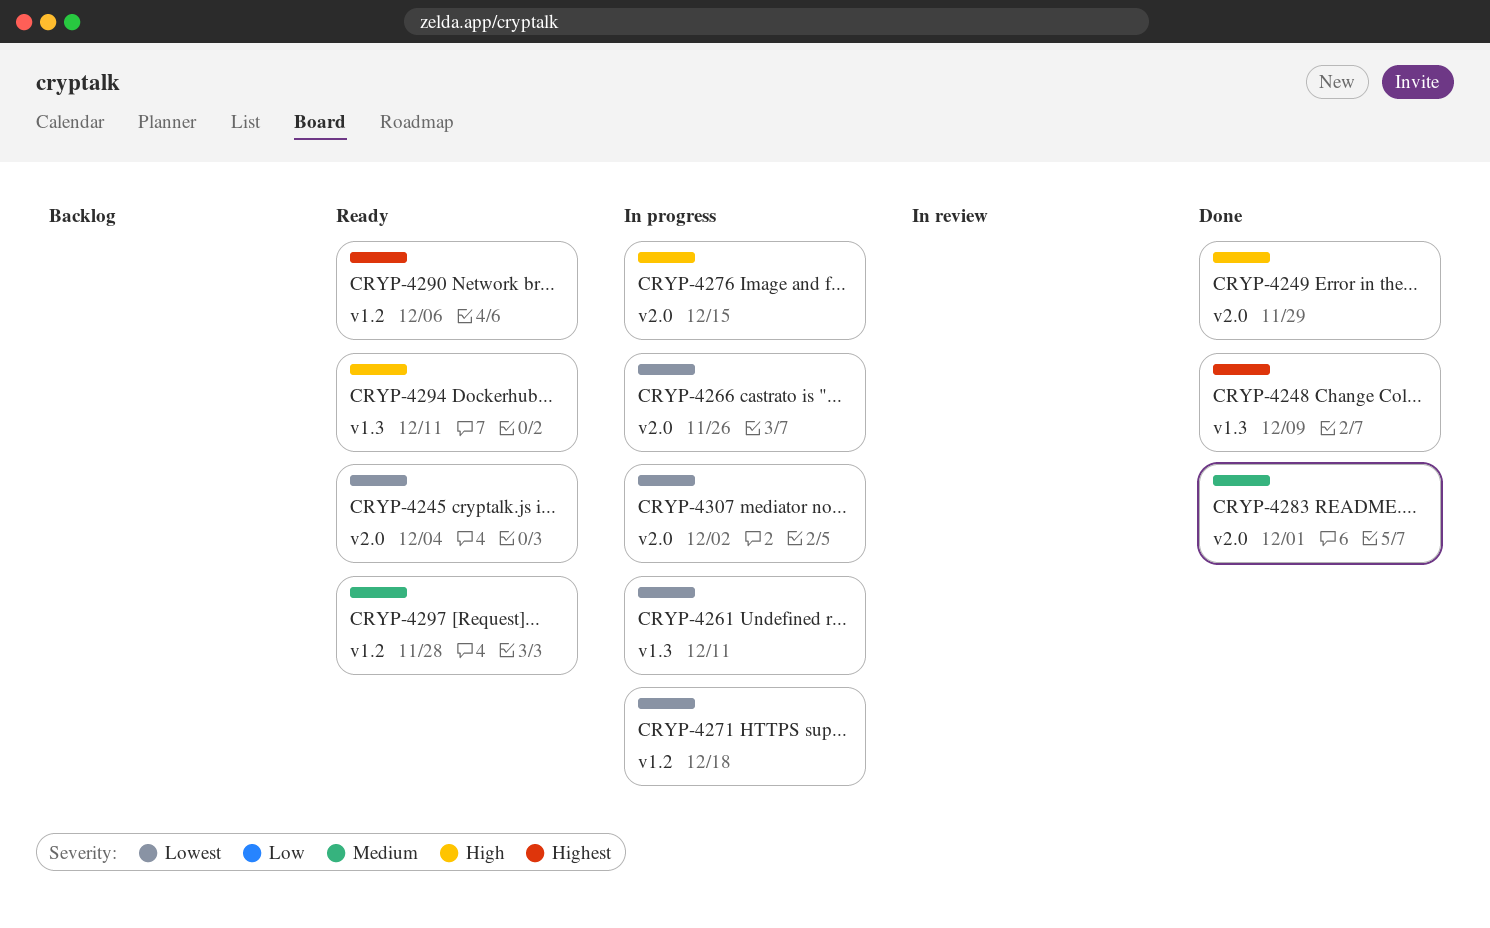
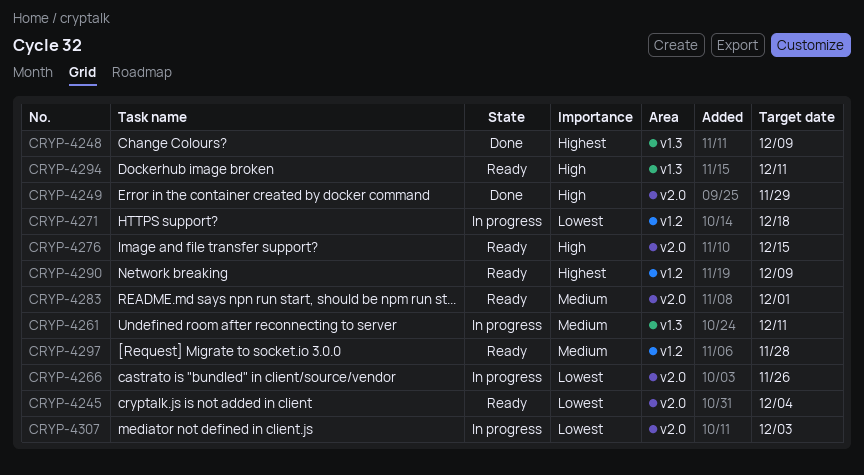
CRYP-4261, priority: Lowest -> Medium
CRYP-4276, status: In progress -> Ready
CRYP-4283, status: Done -> Ready
CRYP-4290, due: Dec 6 -> Dec 9
CRYP-4307, due: Dec 2 -> Dec 3

